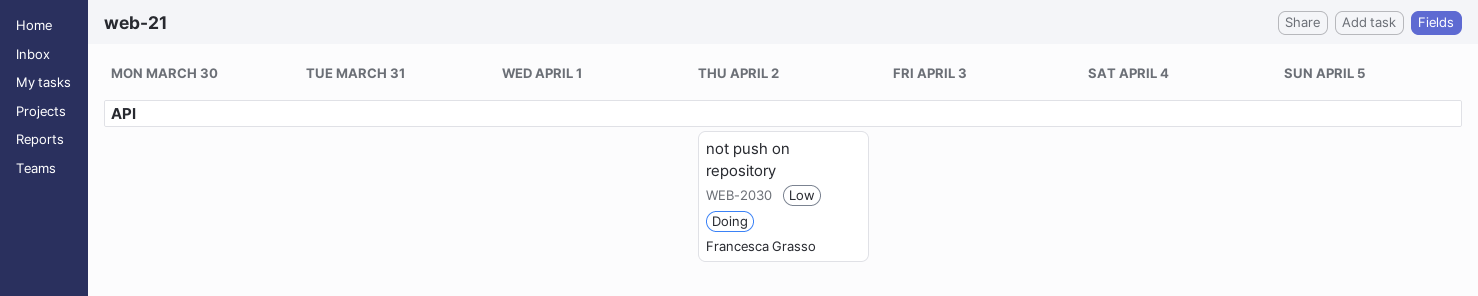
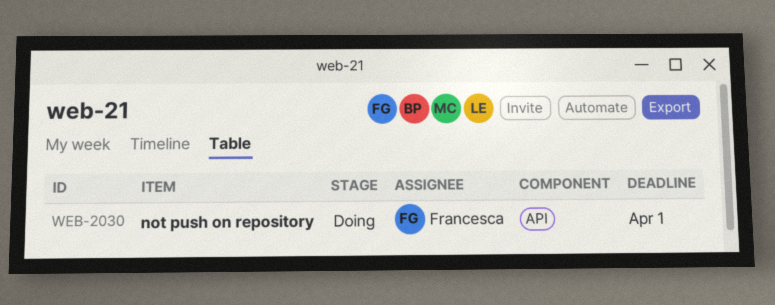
WEB-2030, due: Apr 2 -> Apr 1

